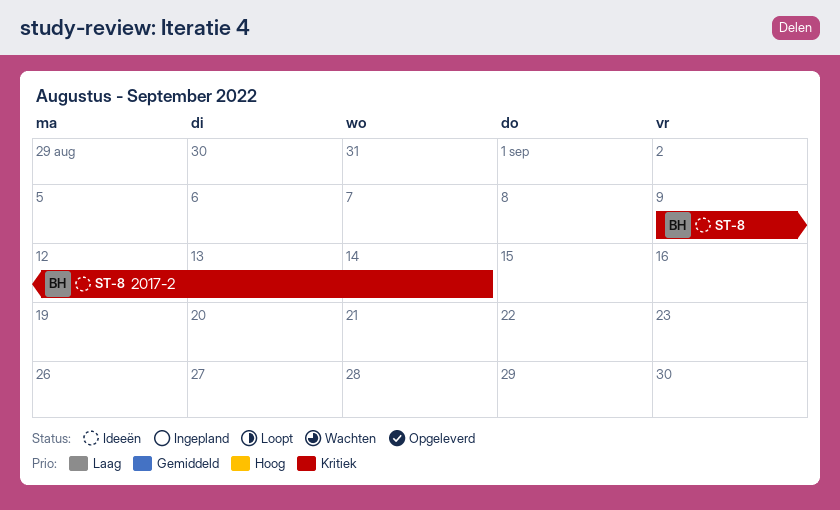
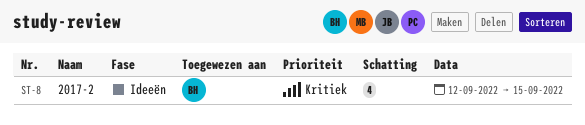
ST-8, start: Sep 9 -> Sep 12
ST-8, due: Sep 14 -> Sep 15

